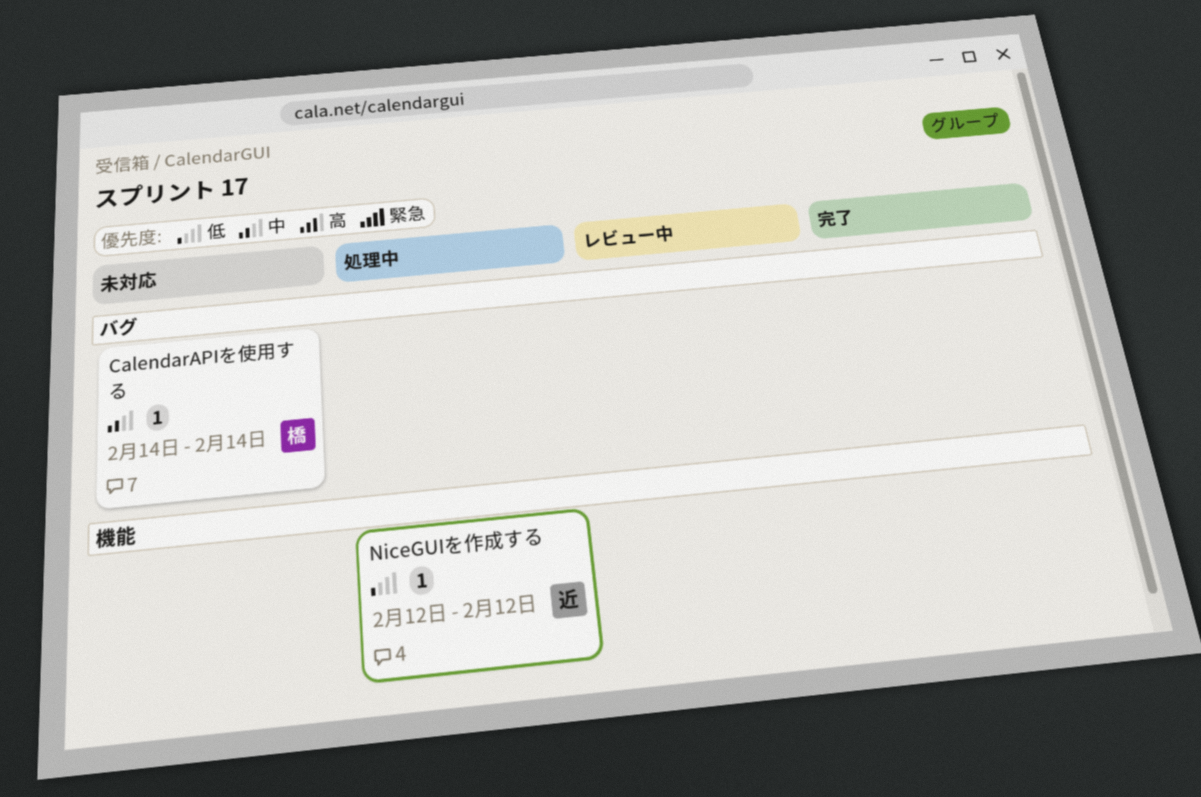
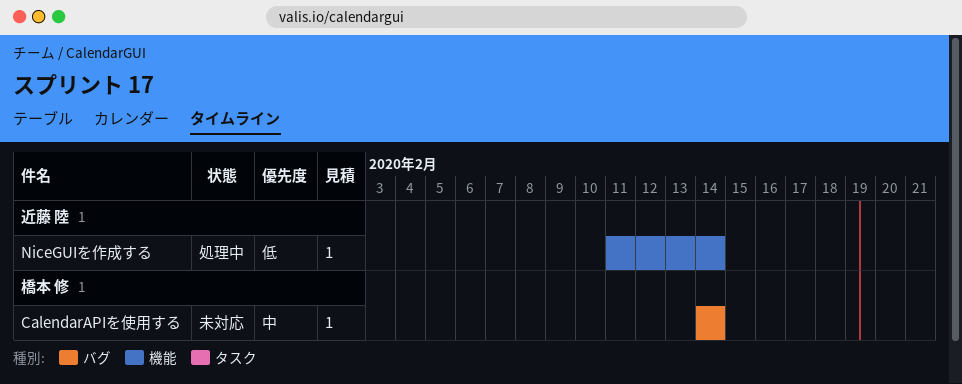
NiceGUIを作成する, start: Feb 12 -> Feb 11
NiceGUIを作成する, due: Feb 12 -> Feb 14

